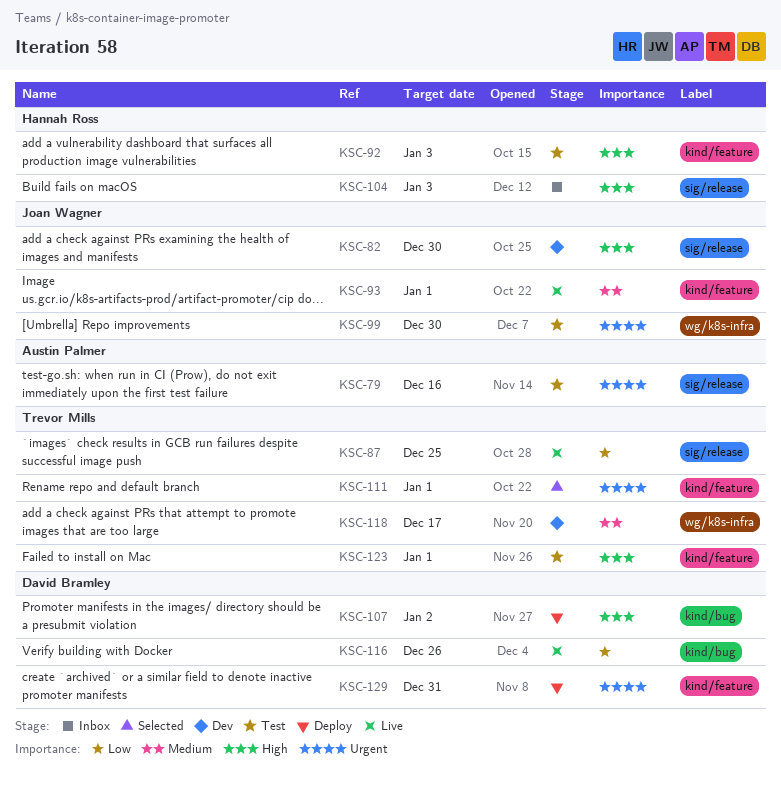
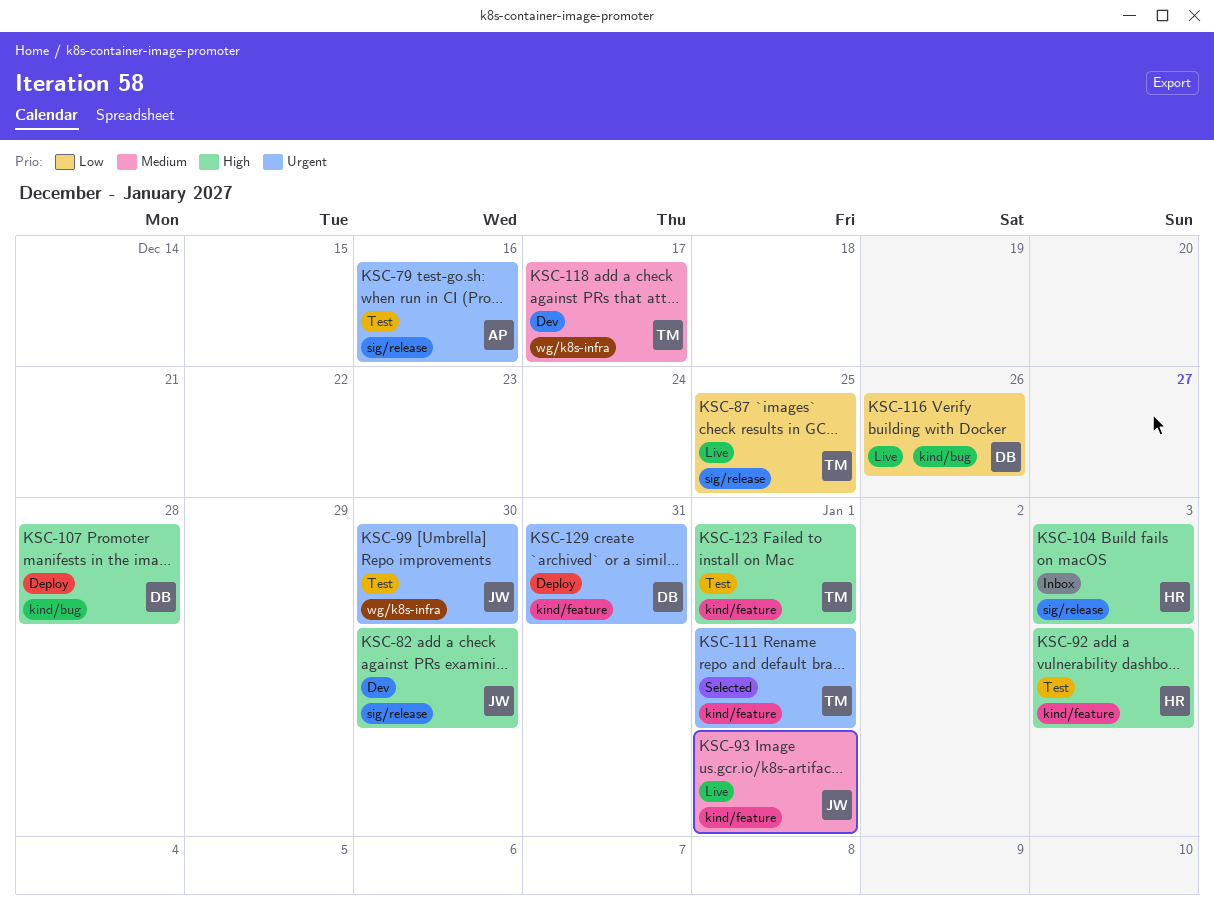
KSC-107, due: Jan 2 -> Dec 28

